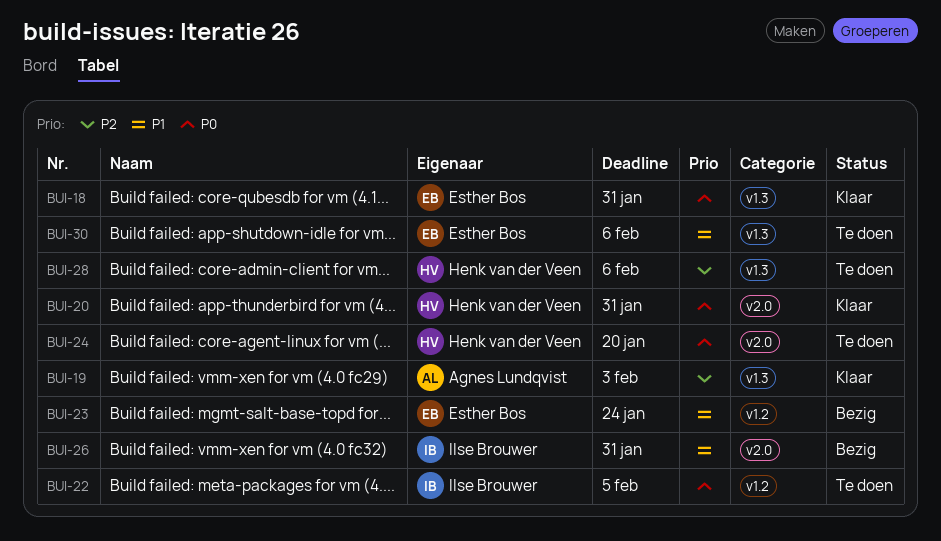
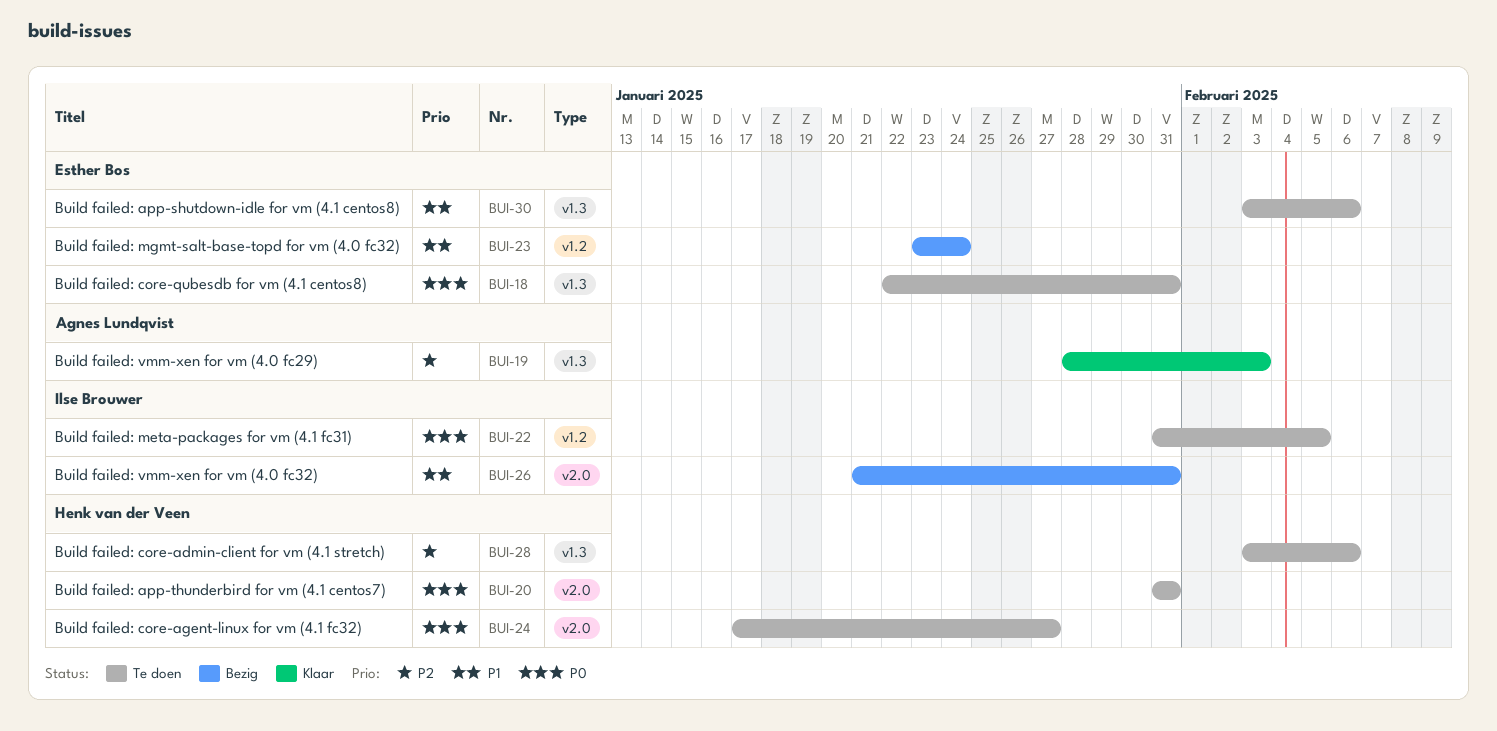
BUI-18, status: Klaar -> Te doen
BUI-20, status: Klaar -> Te doen
BUI-24, due: Jan 20 -> Jan 27

